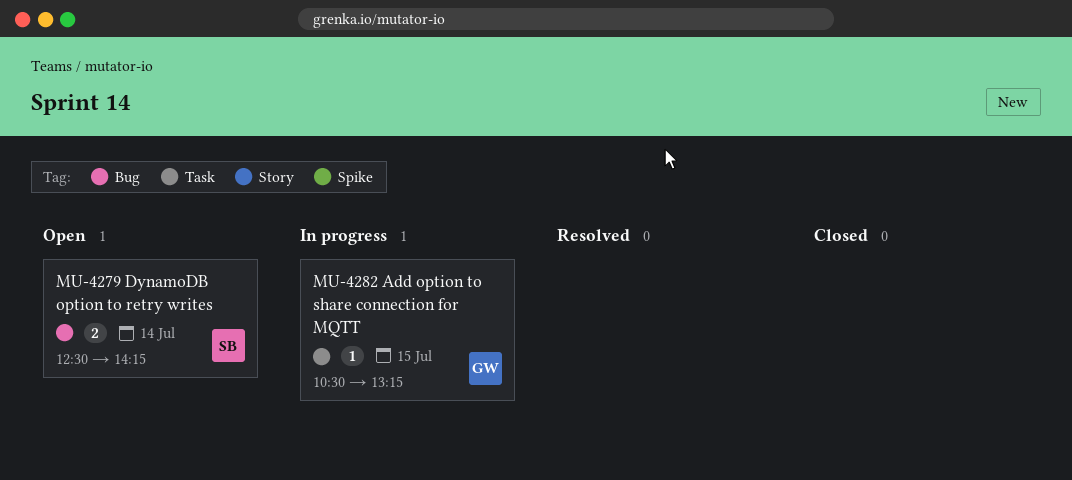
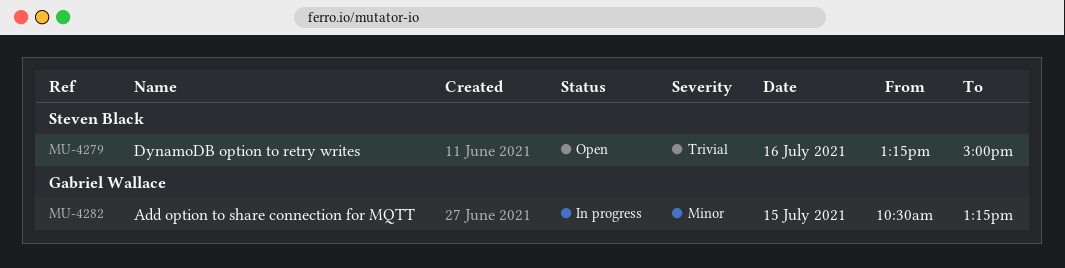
MU-4279, day: Jul 14 -> Jul 16
MU-4279, begins: 12:30 -> 13:15
MU-4279, ends: 14:15 -> 15:00

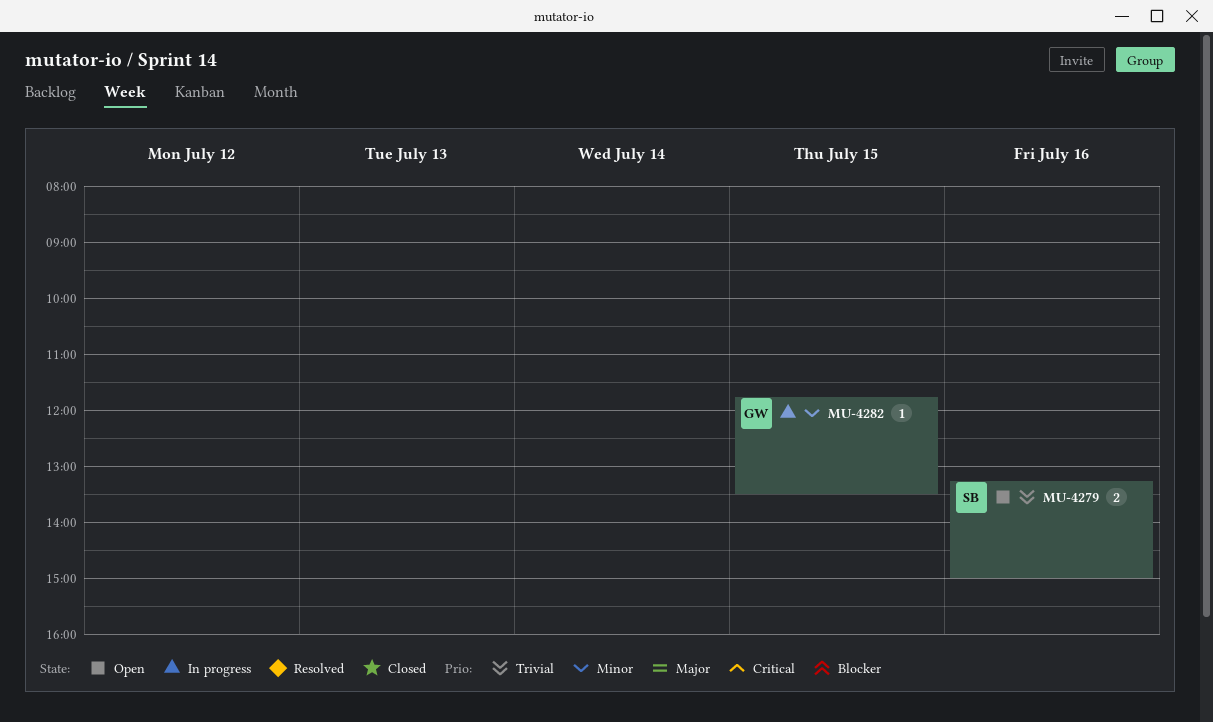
MU-4282, begins: 10:30 -> 11:45
MU-4282, ends: 13:15 -> 13:30

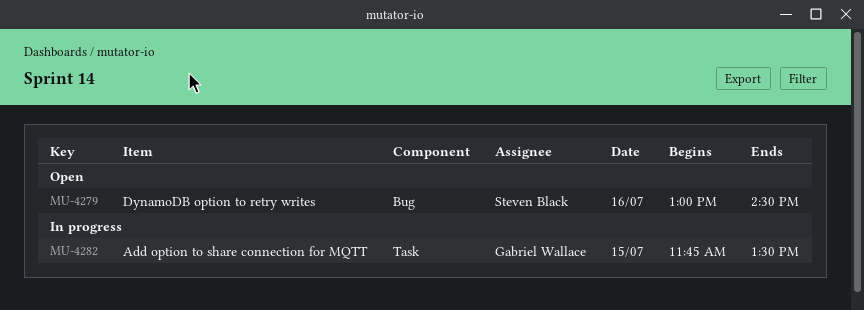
MU-4279, begins: 13:15 -> 13:00
MU-4279, ends: 15:00 -> 14:30

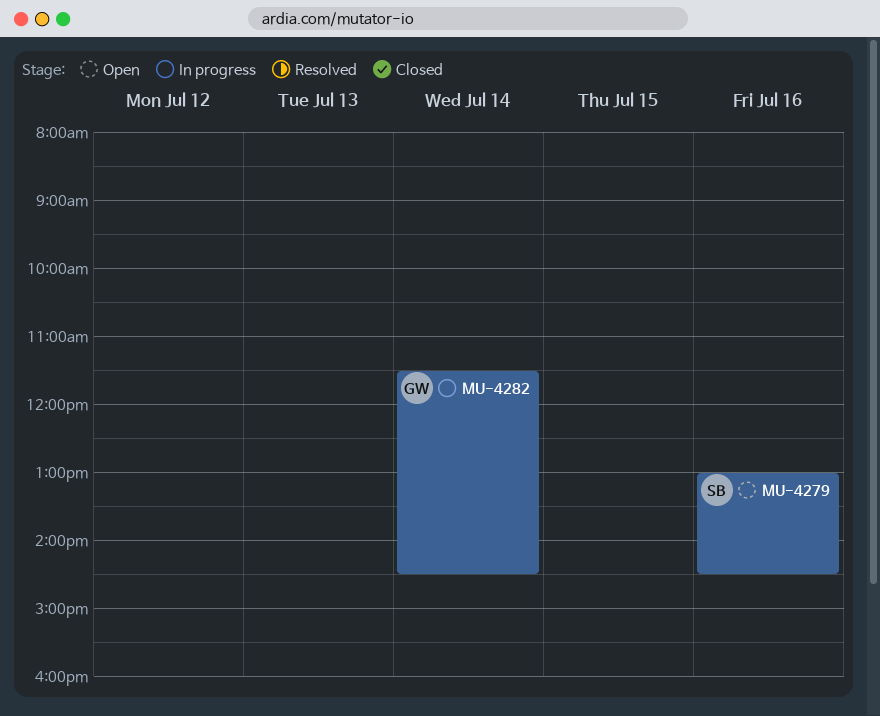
MU-4282, day: Jul 15 -> Jul 14
MU-4282, begins: 11:45 -> 11:30
MU-4282, ends: 13:30 -> 14:30

